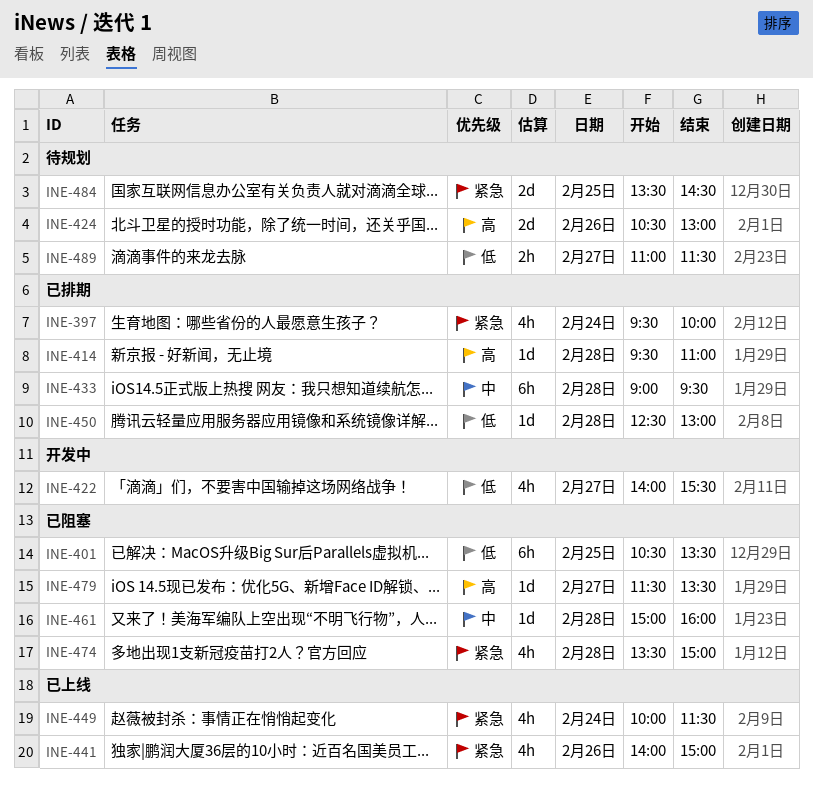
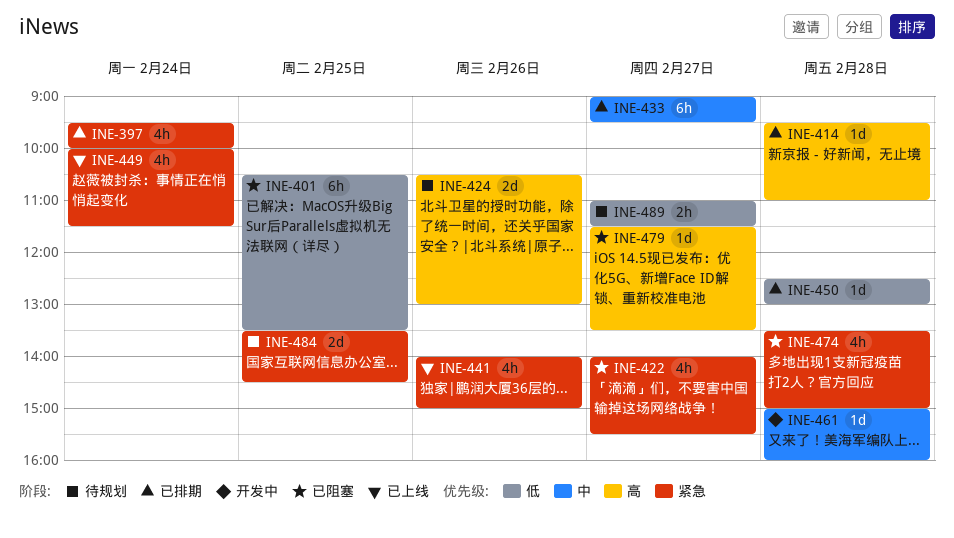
INE-422, status: 开发中 -> 已阻塞
INE-422, priority: 低 -> 紧急
INE-433, day: Feb 28 -> Feb 27
INE-461, status: 已阻塞 -> 开发中

